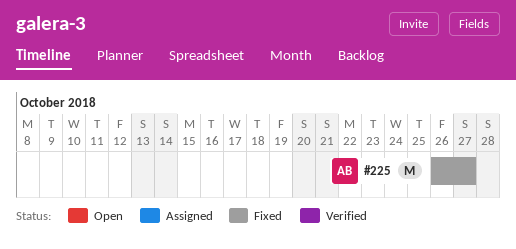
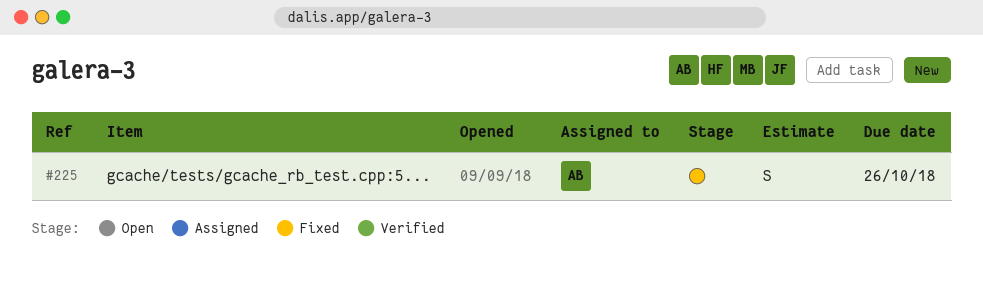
#225, estimate: M -> S
#225, due: Oct 27 -> Oct 26

